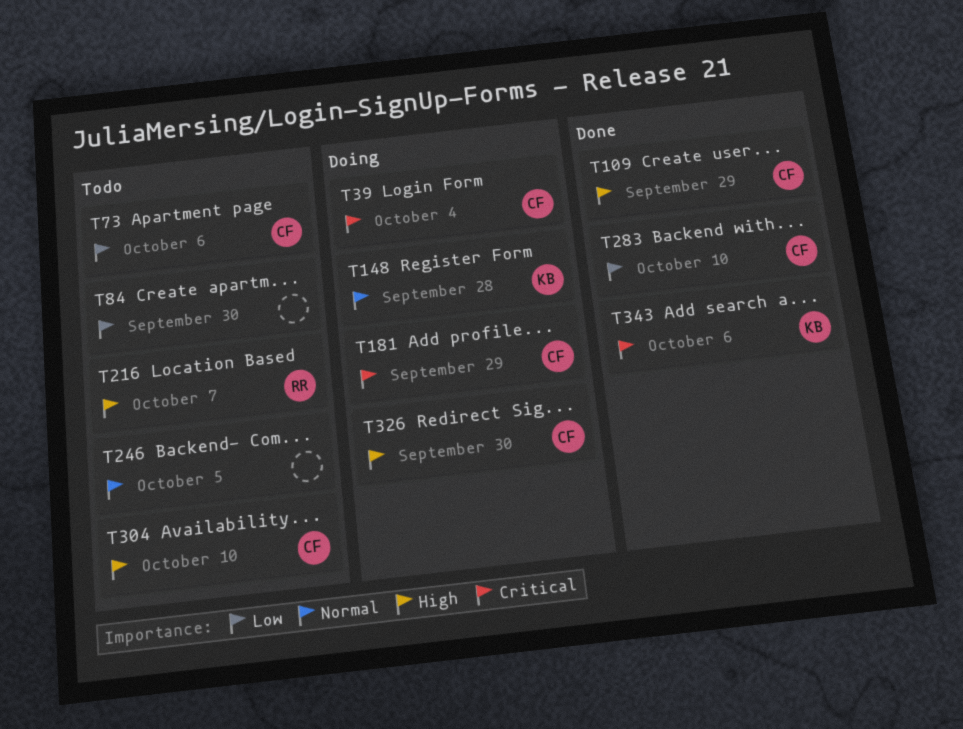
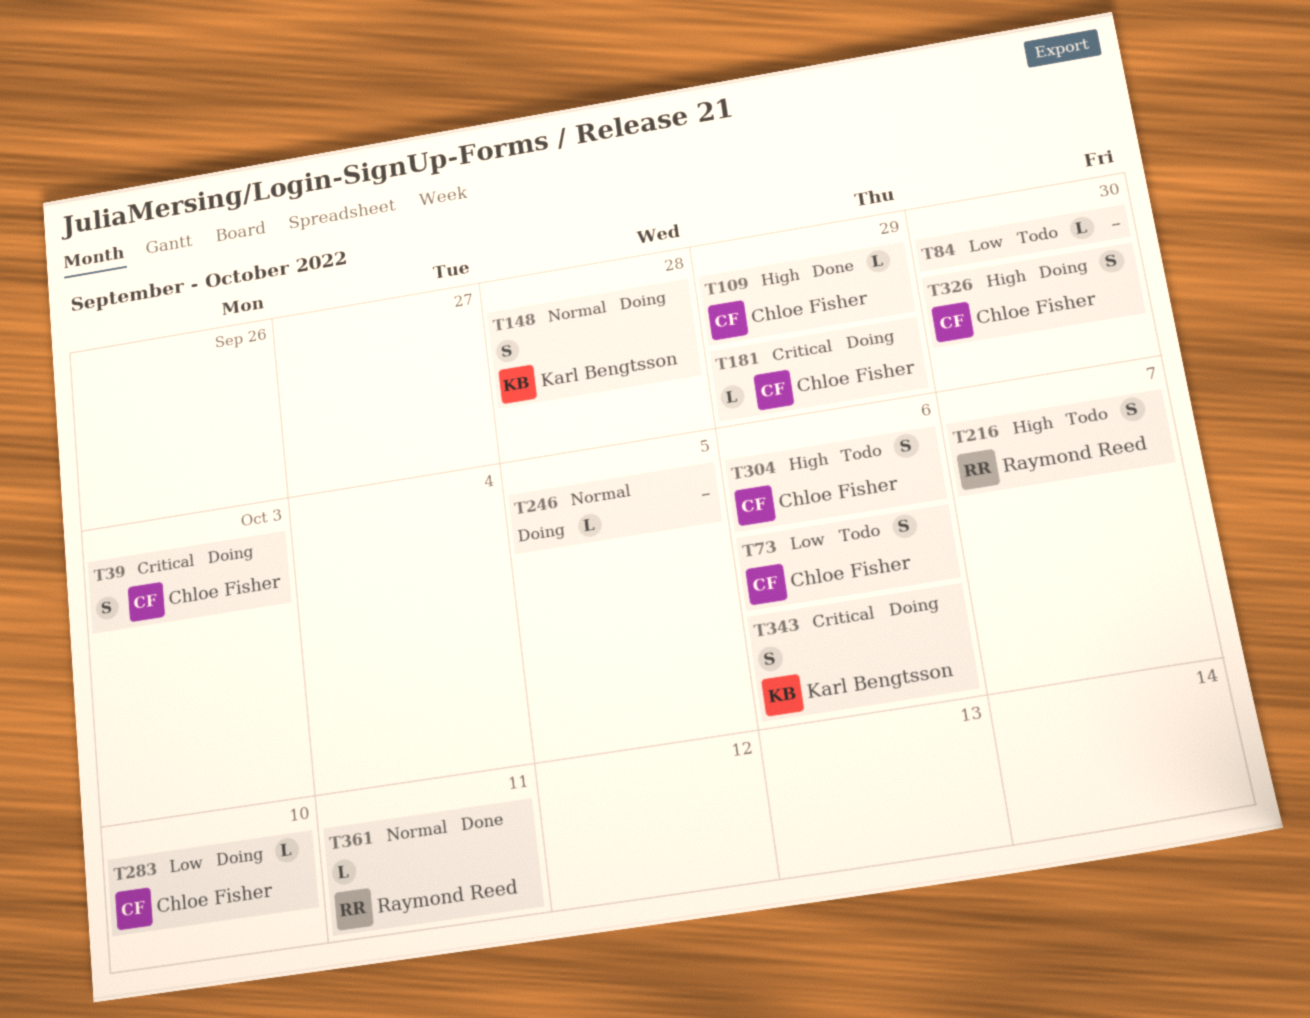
T39, due: Oct 4 -> Oct 3
T246, status: Todo -> Doing
T283, status: Done -> Doing
T304, due: Oct 10 -> Oct 6
T343, status: Done -> Doing
T361: none -> present

